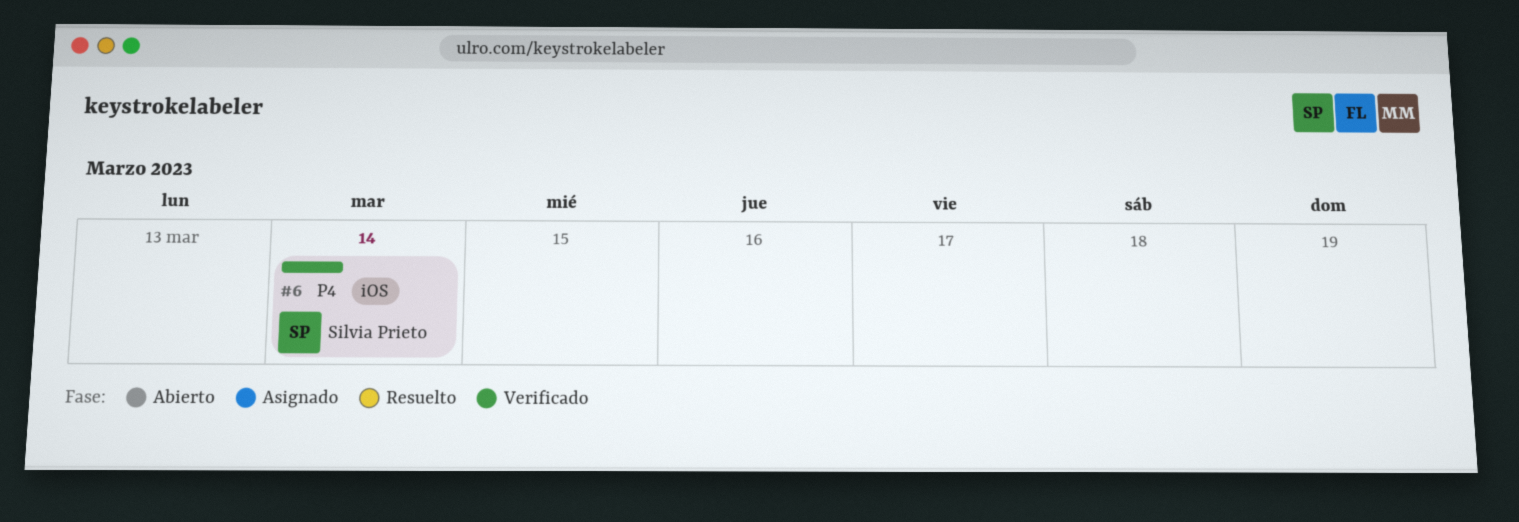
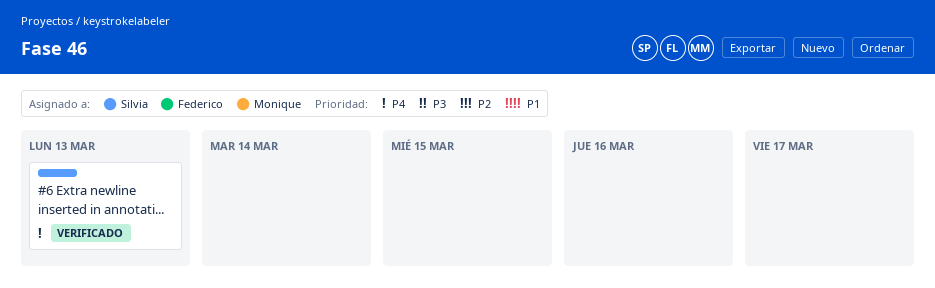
#6, due: Mar 14 -> Mar 13

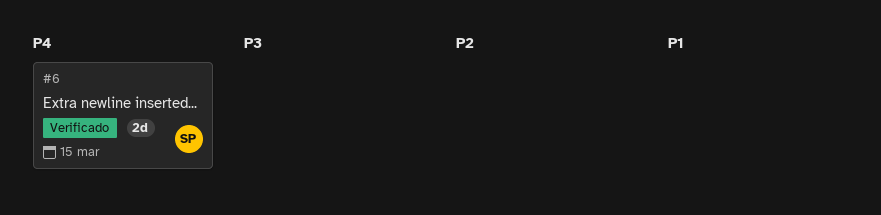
#6, due: Mar 13 -> Mar 15

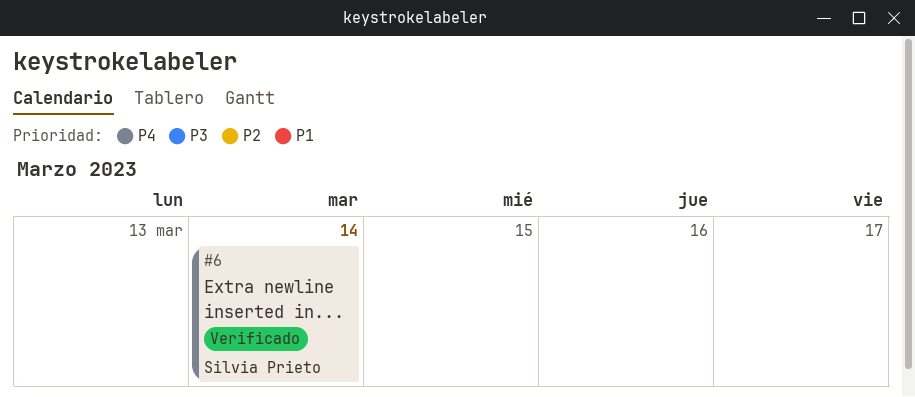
#6, due: Mar 15 -> Mar 14

